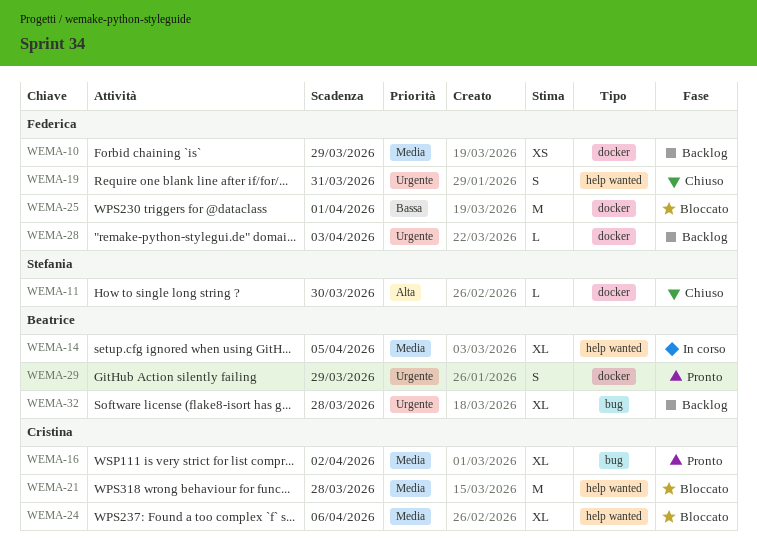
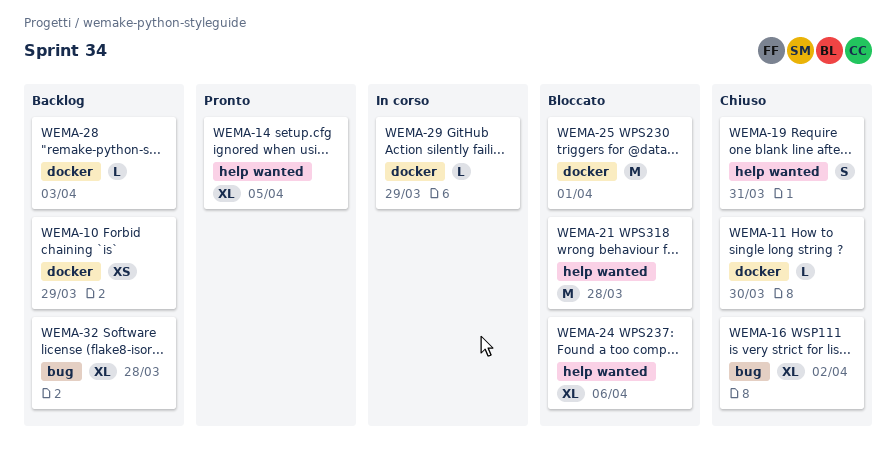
WEMA-14, status: In corso -> Pronto
WEMA-16, status: Pronto -> Chiuso
WEMA-29, status: Pronto -> In corso
WEMA-29, estimate: S -> L

